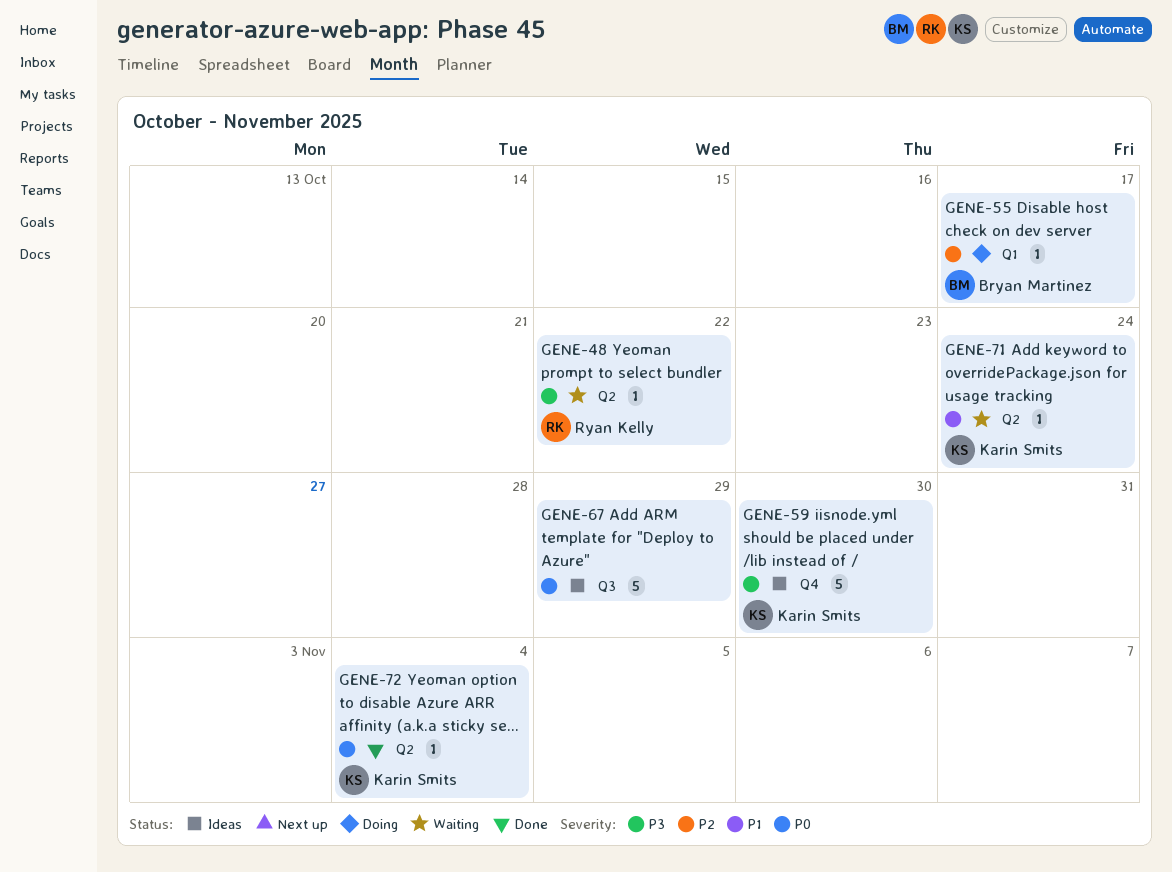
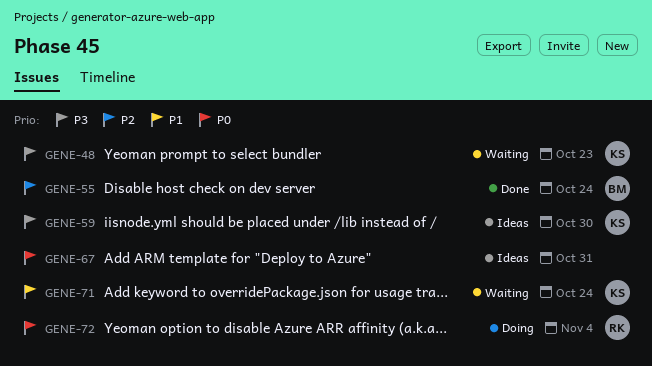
GENE-48, owner: Ryan Kelly -> Karin Smits
GENE-48, due: Oct 22 -> Oct 23
GENE-55, status: Doing -> Done
GENE-55, due: Oct 17 -> Oct 24
GENE-67, due: Oct 29 -> Oct 31
GENE-72, status: Done -> Doing
GENE-72, owner: Karin Smits -> Ryan Kelly

